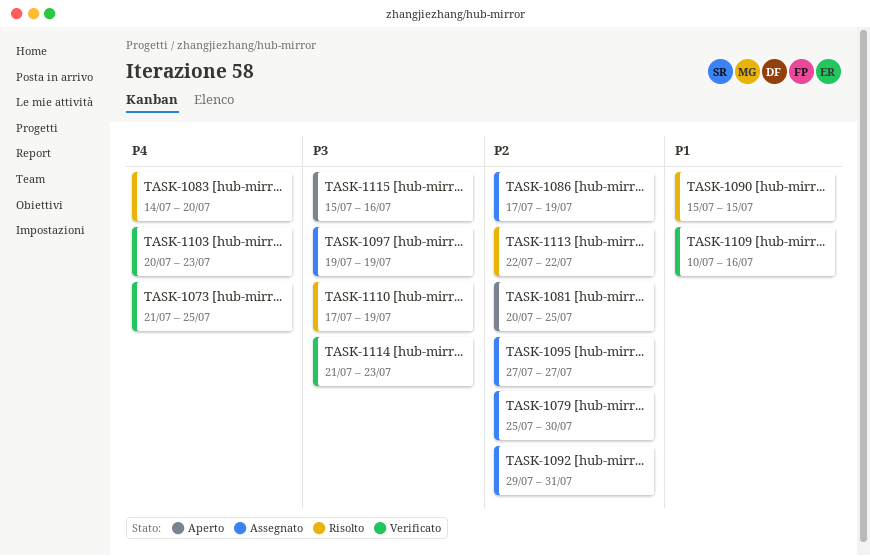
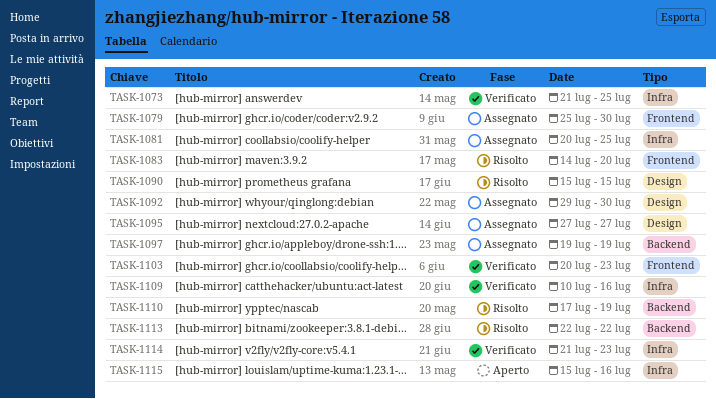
TASK-1081, status: Aperto -> Assegnato
TASK-1086: present -> none
TASK-1092, due: Jul 31 -> Jul 30

